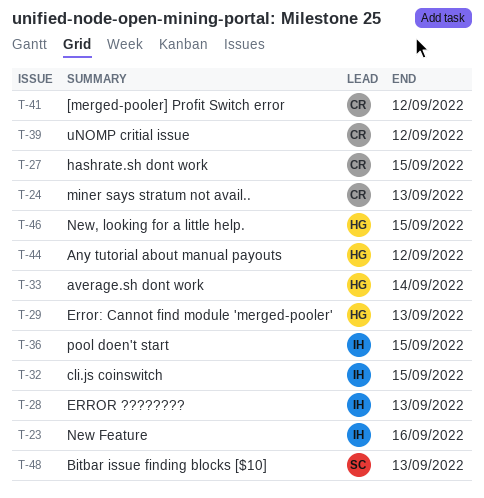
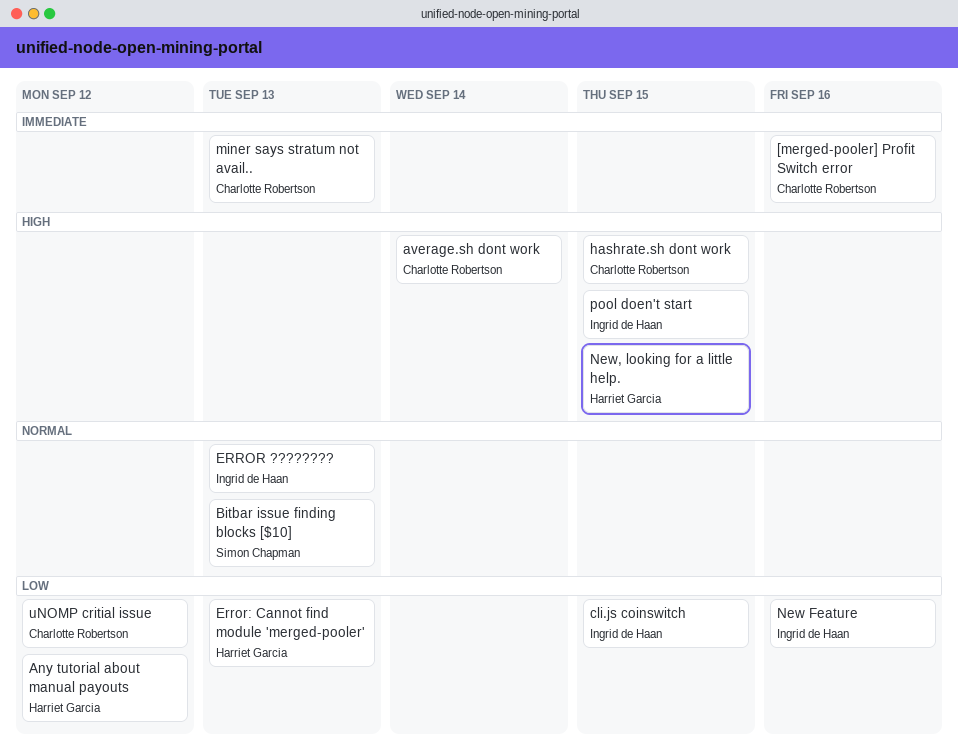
[merged-pooler] Profit Switch error, due: Sep 12 -> Sep 16
average.sh dont work, owner: Harriet Garcia -> Charlotte Robertson

